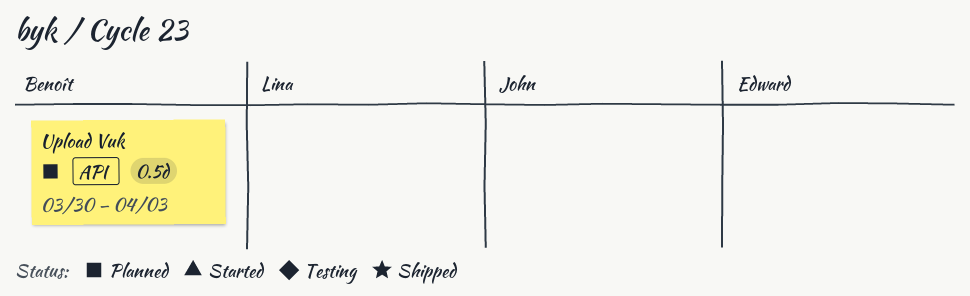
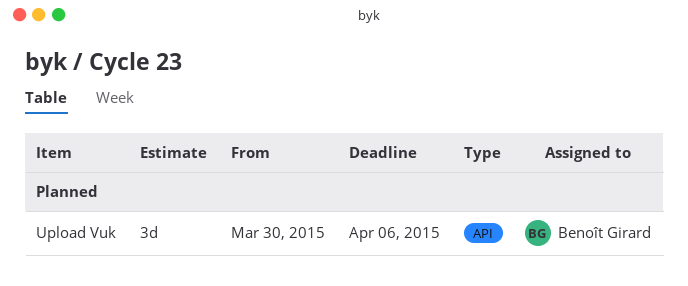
Upload Vuk, estimate: 0.5d -> 3d
Upload Vuk, due: Apr 3 -> Apr 6

